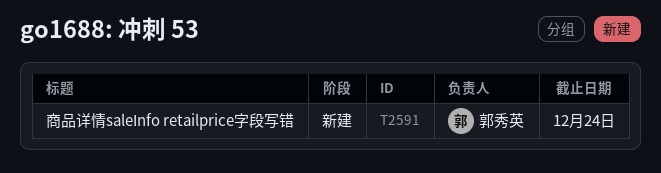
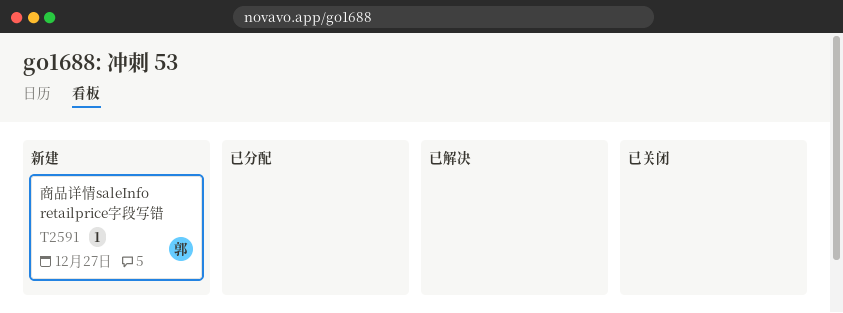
T2591, due: Dec 24 -> Dec 27

